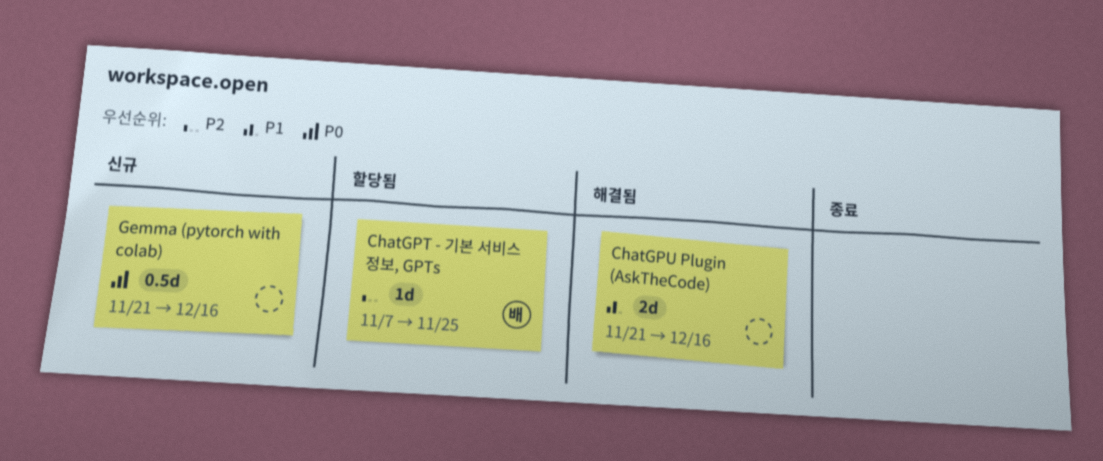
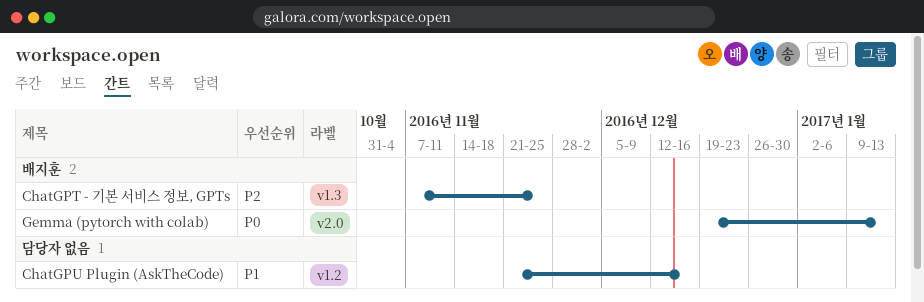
Gemma (pytorch with colab), owner: none -> 배지훈
Gemma (pytorch with colab), start: Nov 21 -> Dec 19
Gemma (pytorch with colab), due: Dec 16 -> Jan 13

